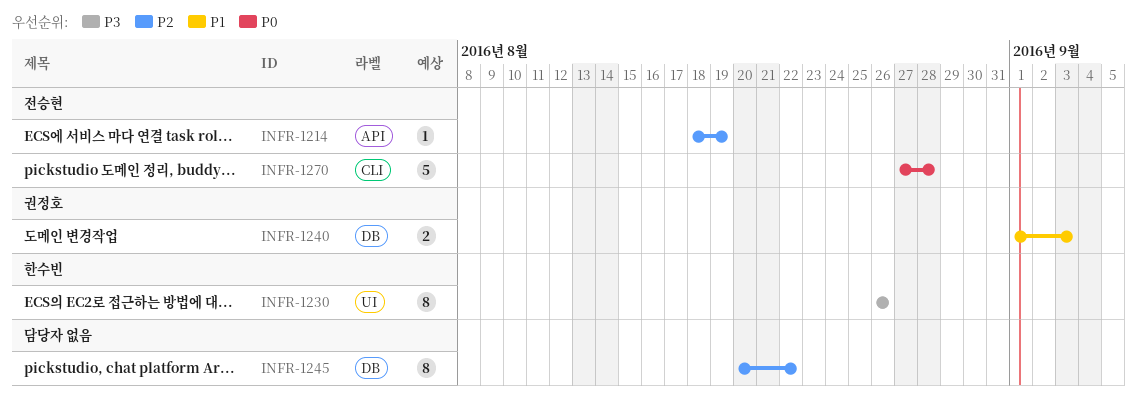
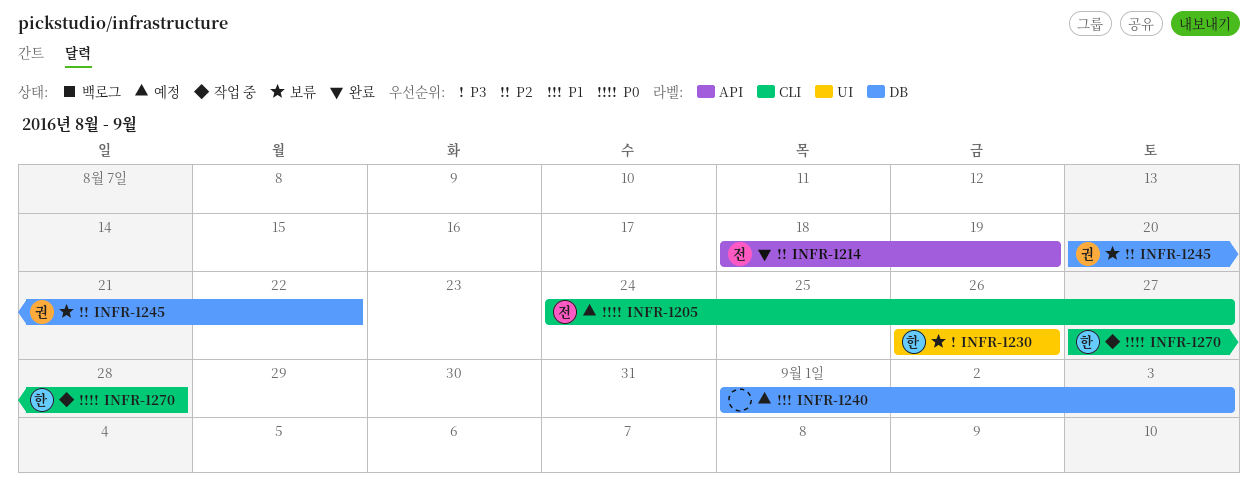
INFR-1205: none -> present
INFR-1240, owner: 권정호 -> none
INFR-1245, owner: none -> 권정호
INFR-1270, owner: 전승현 -> 한수빈

